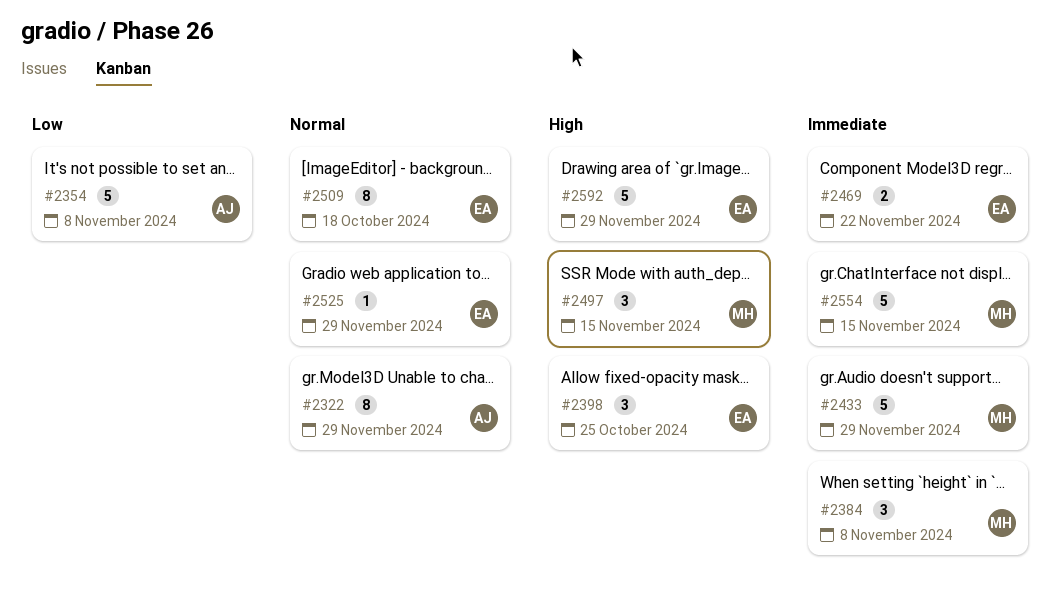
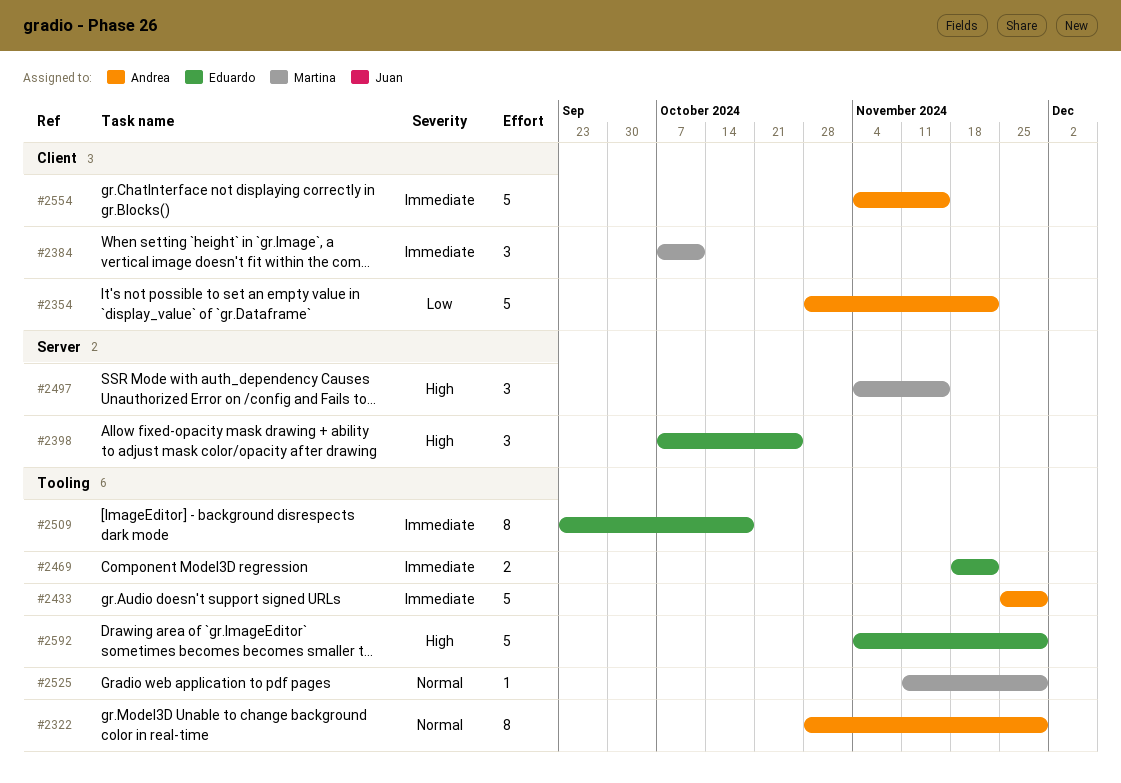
#2354, due: Nov 8 -> Nov 22
#2384, due: Nov 8 -> Oct 11
#2433, owner: Martina -> Andrea
#2509, priority: Normal -> Immediate
#2525, owner: Eduardo -> Martina
#2554, owner: Martina -> Andrea

